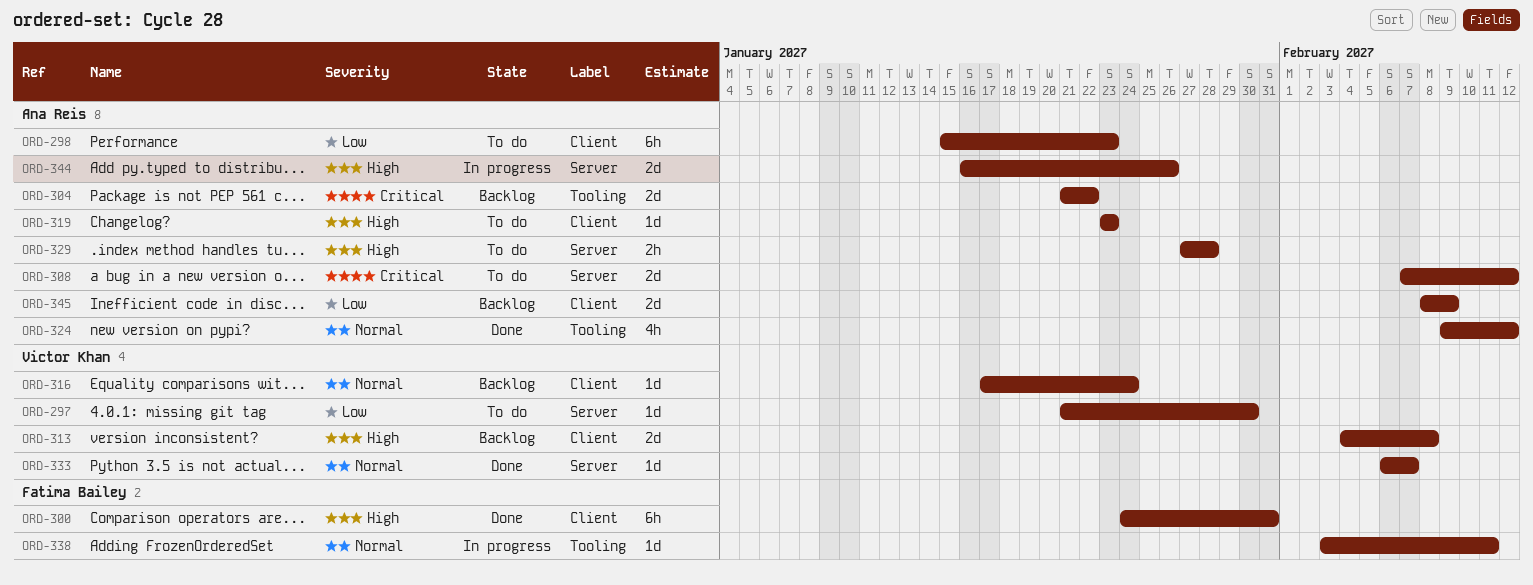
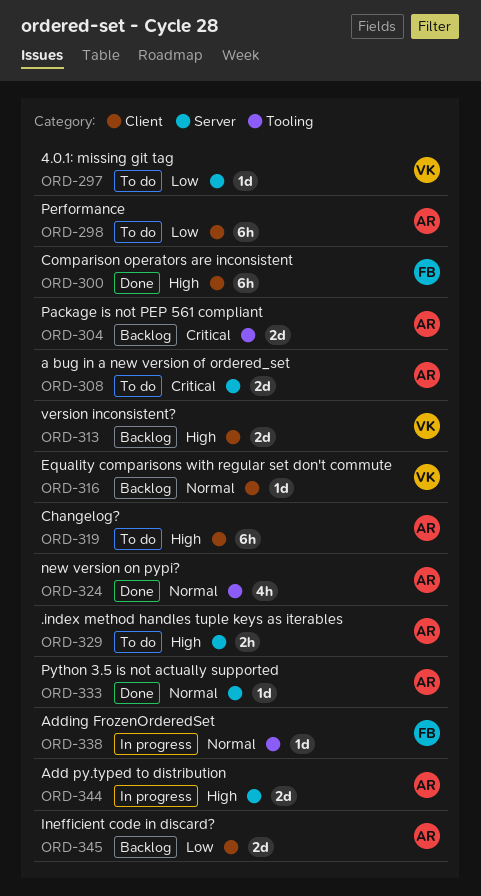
ORD-319, estimate: 1d -> 6h
ORD-333, owner: Victor Khan -> Ana Reis

